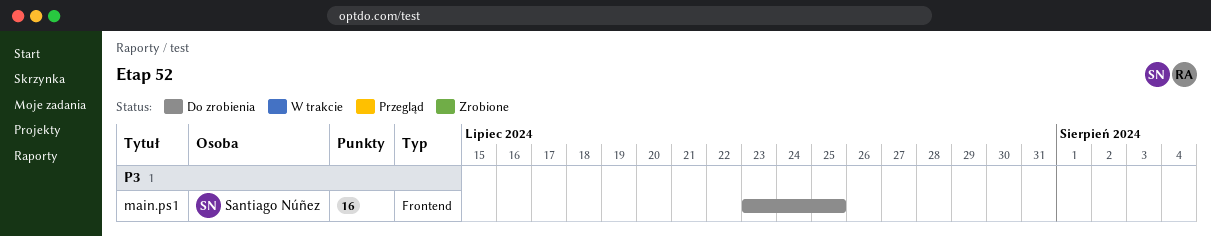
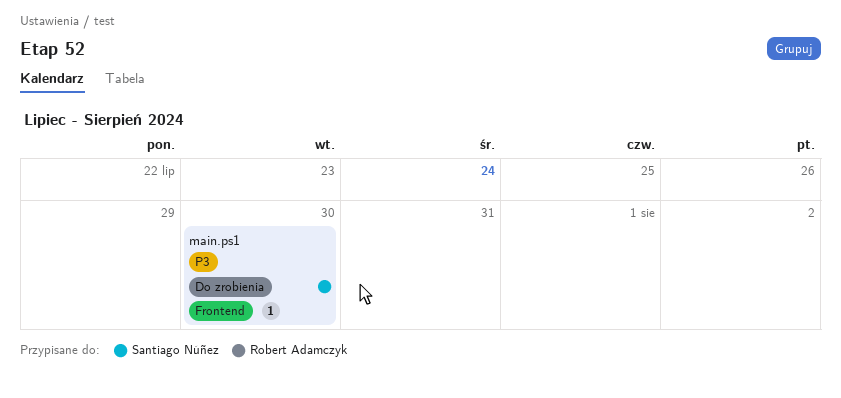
main.ps1, estimate: 16 -> 1
main.ps1, due: Jul 25 -> Jul 30

